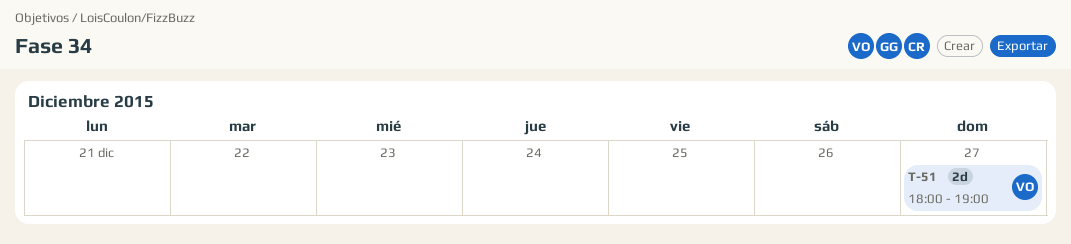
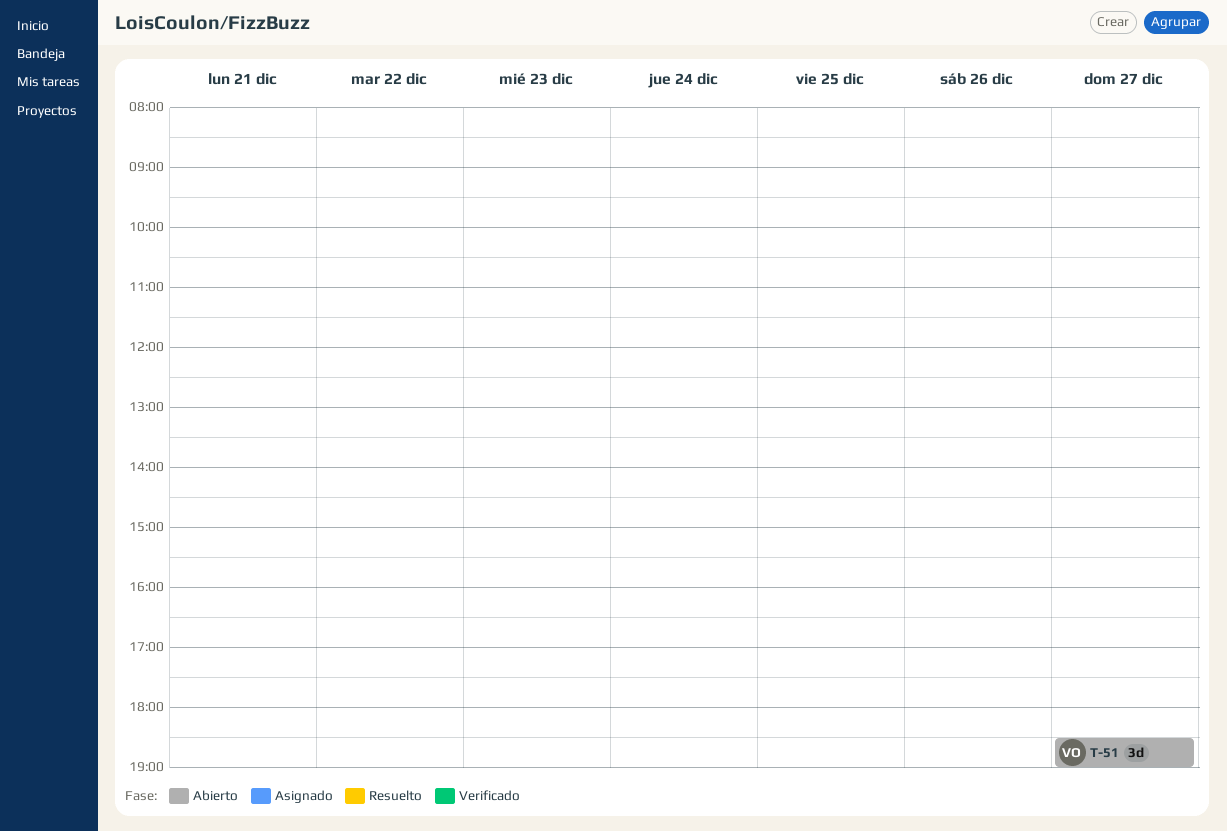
T-51, estimate: 2d -> 3d
T-51, begins: 18:00 -> 18:30

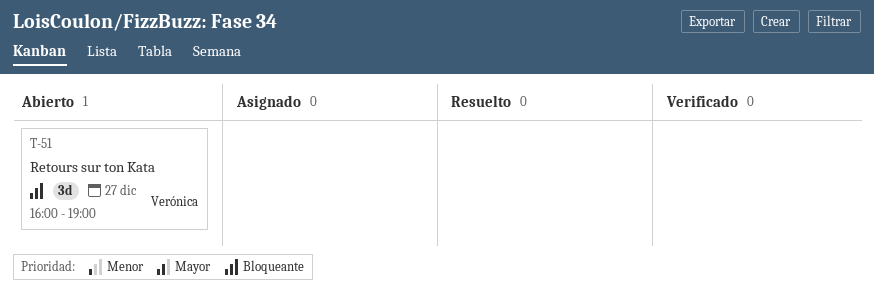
T-51, begins: 18:30 -> 16:00

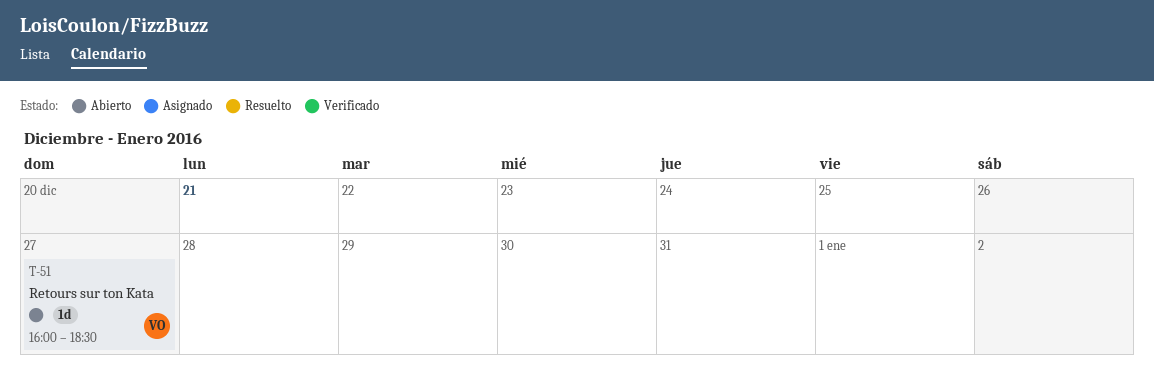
T-51, estimate: 3d -> 1d
T-51, ends: 19:00 -> 18:30

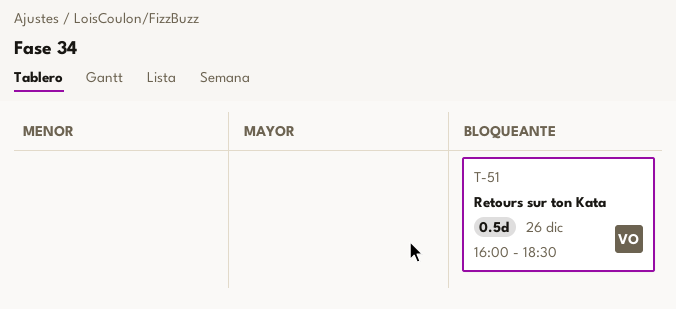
T-51, estimate: 1d -> 0.5d
T-51, day: Dec 27 -> Dec 26

